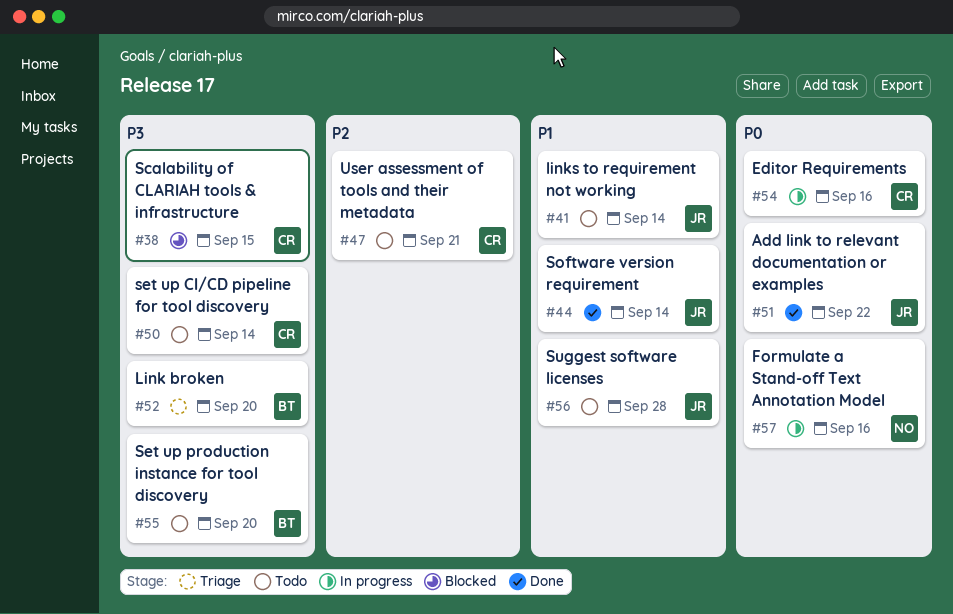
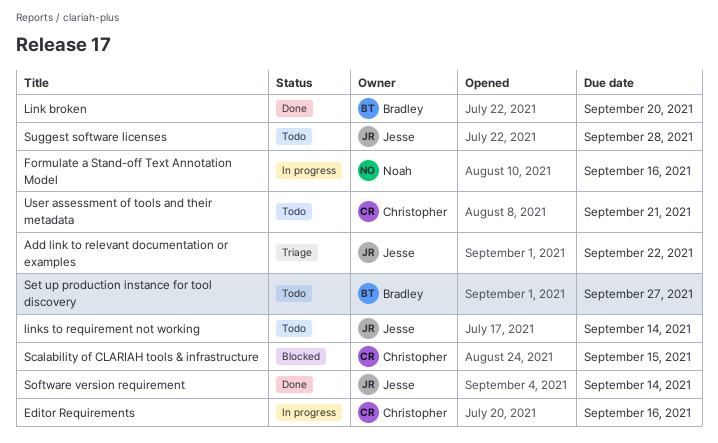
Add link to relevant documentation or examples, status: Done -> Triage
Link broken, status: Triage -> Done
set up CI/CD pipeline for tool discovery: present -> none
Set up production instance for tool discovery, due: Sep 20 -> Sep 27

